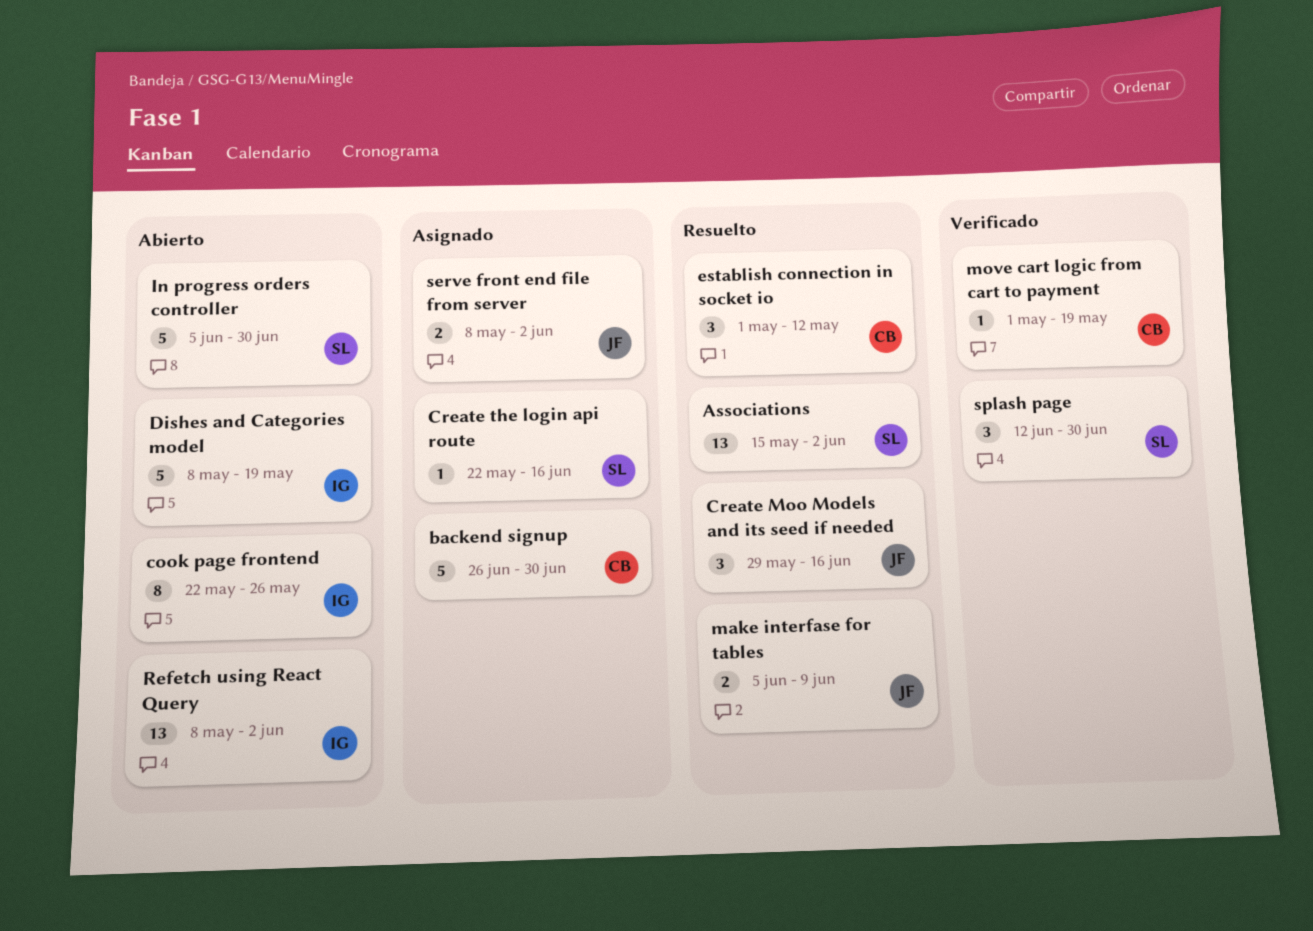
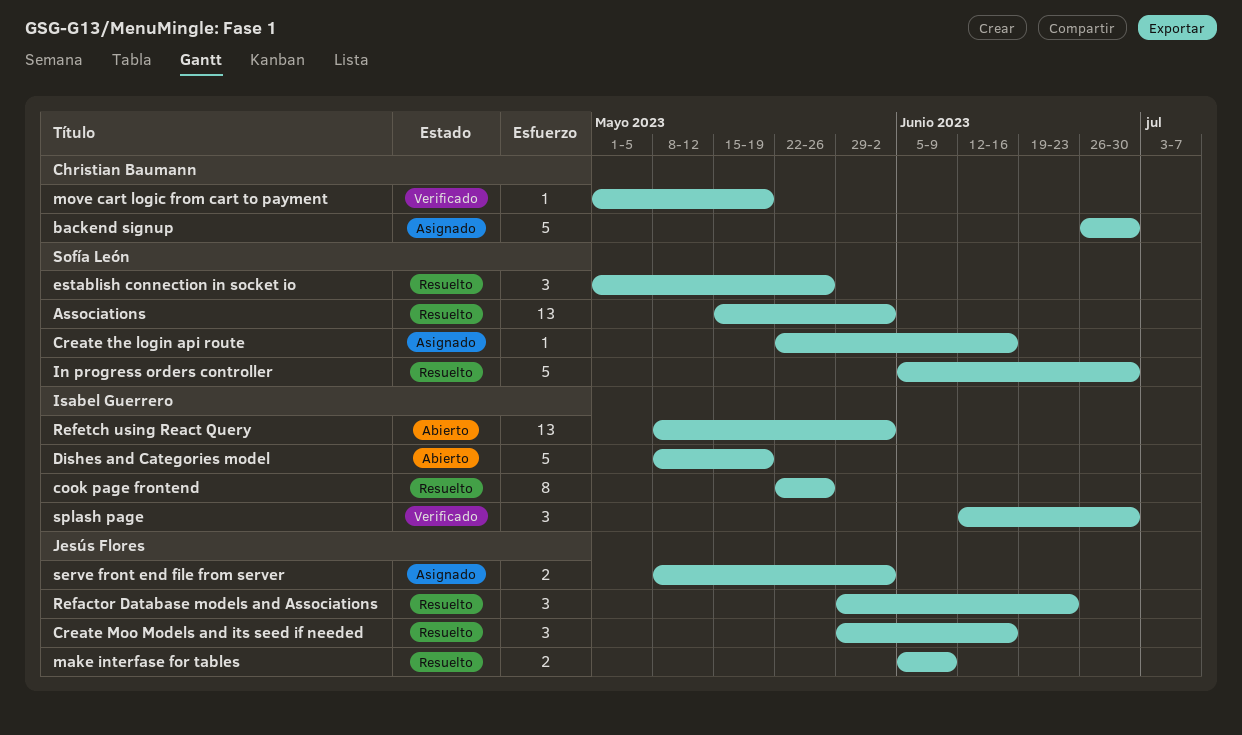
cook page frontend, status: Abierto -> Resuelto
establish connection in socket io, owner: Christian Baumann -> Sofía León
establish connection in socket io, due: May 12 -> May 26
In progress orders controller, status: Abierto -> Resuelto
Refactor Database models and Associations: none -> present
splash page, owner: Sofía León -> Isabel Guerrero

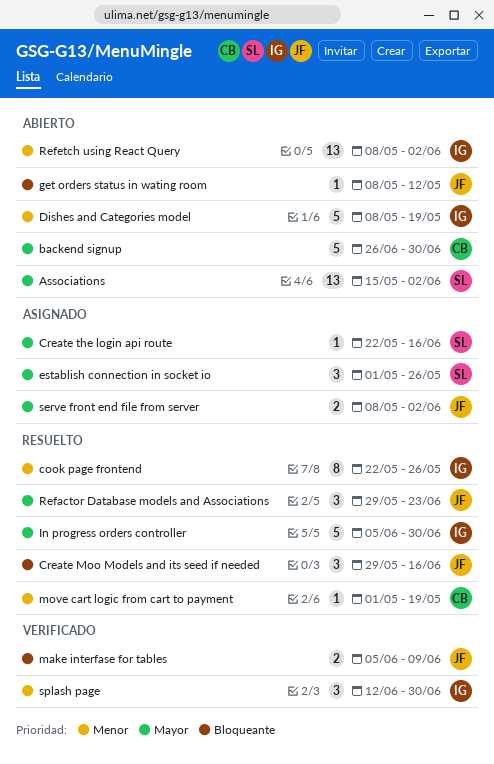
Associations, status: Resuelto -> Abierto
backend signup, status: Asignado -> Abierto
establish connection in socket io, status: Resuelto -> Asignado
get orders status in wating room: none -> present
In progress orders controller, owner: Sofía León -> Isabel Guerrero
make interfase for tables, status: Resuelto -> Verificado
move cart logic from cart to payment, status: Verificado -> Resuelto

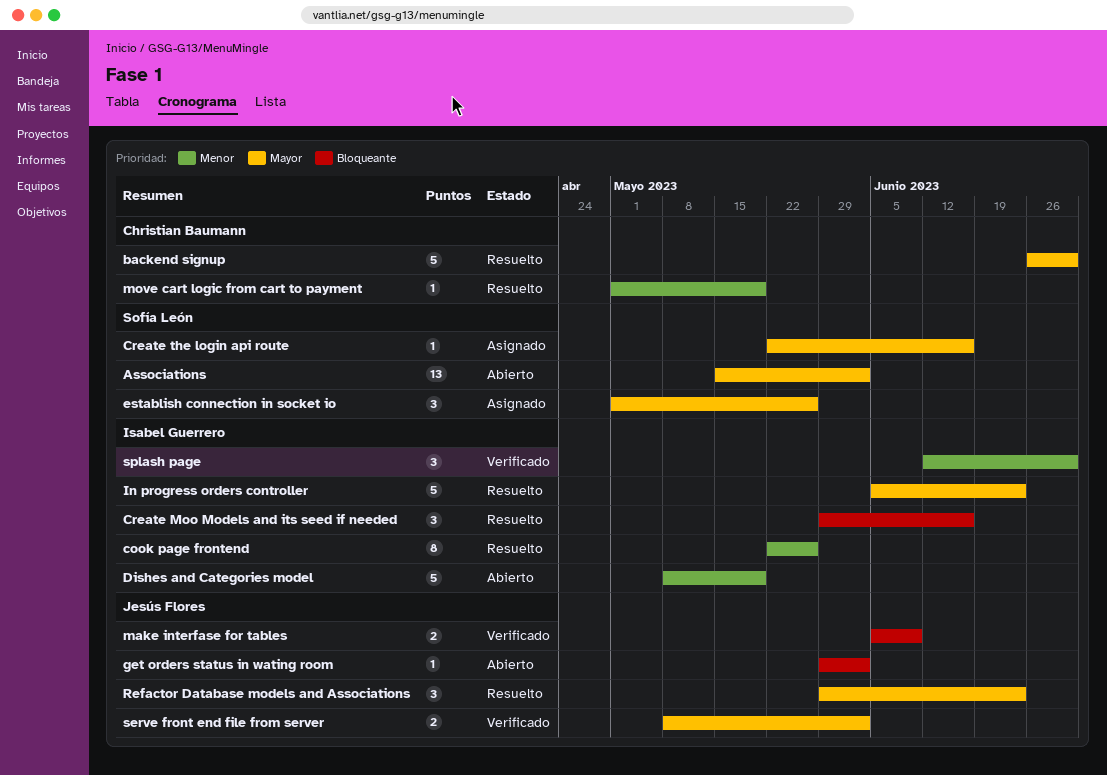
backend signup, status: Abierto -> Resuelto
Create Moo Models and its seed if needed, owner: Jesús Flores -> Isabel Guerrero
get orders status in wating room, start: May 8 -> May 29
get orders status in wating room, due: May 12 -> Jun 2
In progress orders controller, due: Jun 30 -> Jun 23
Refetch using React Query: present -> none
serve front end file from server, status: Asignado -> Verificado

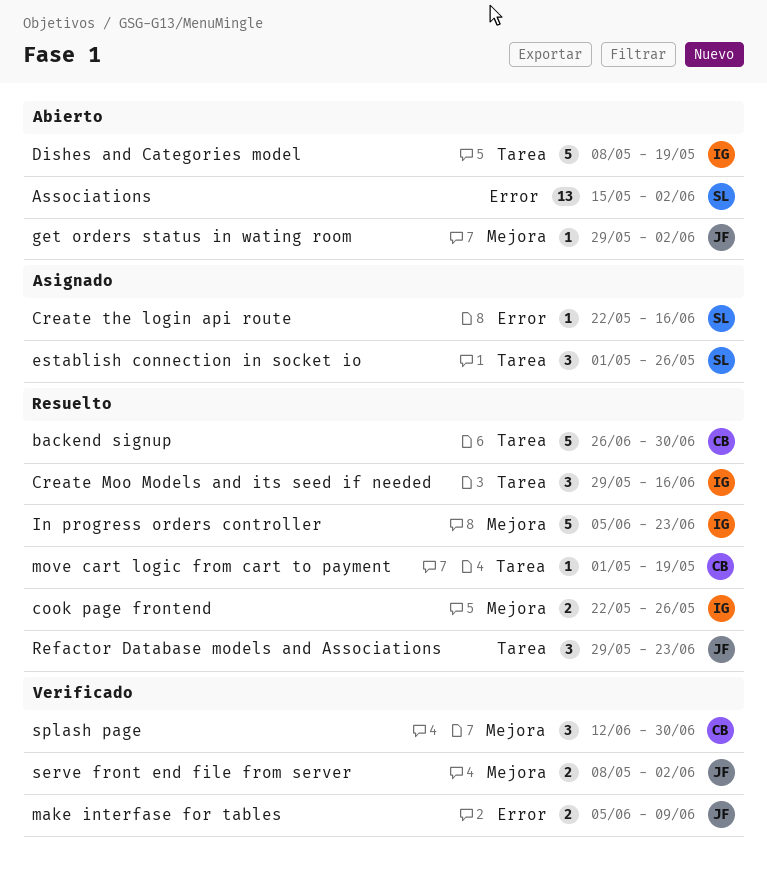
cook page frontend, estimate: 8 -> 2
splash page, owner: Isabel Guerrero -> Christian Baumann

